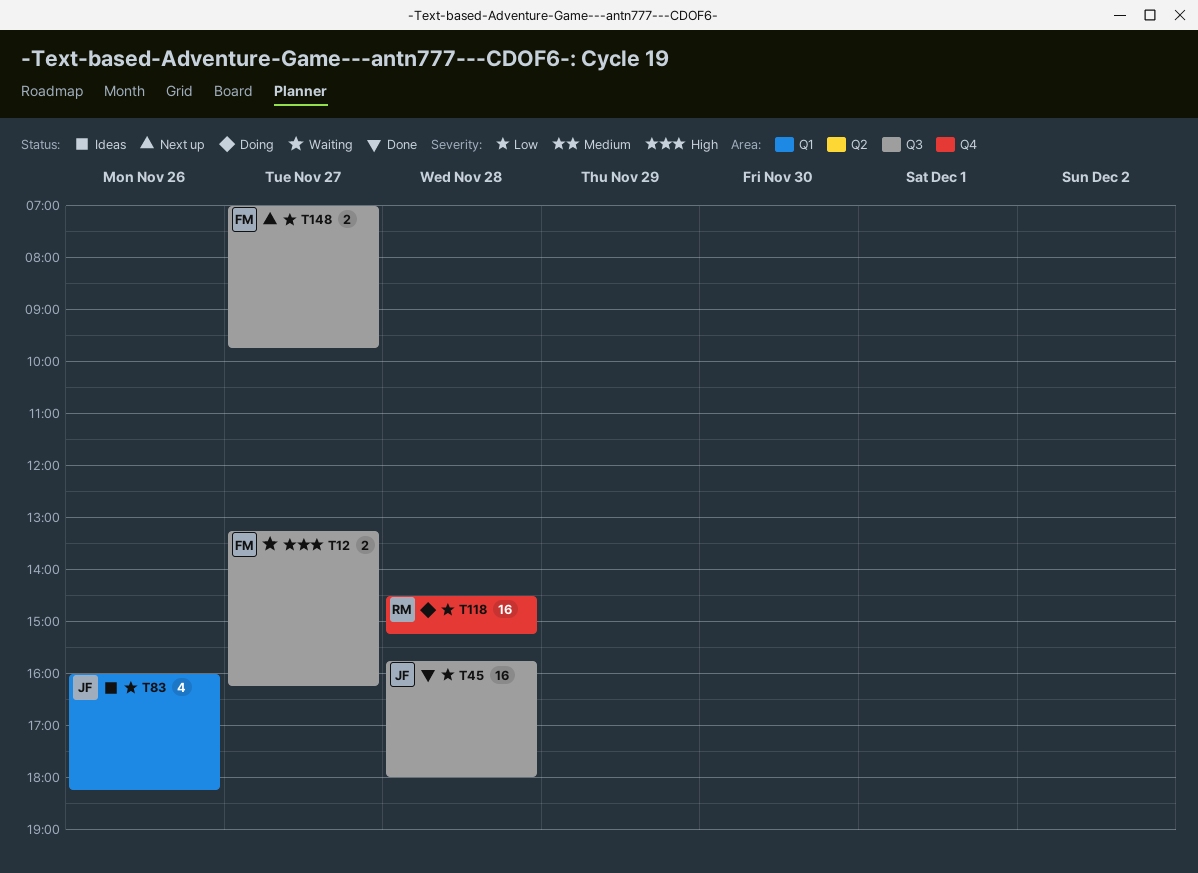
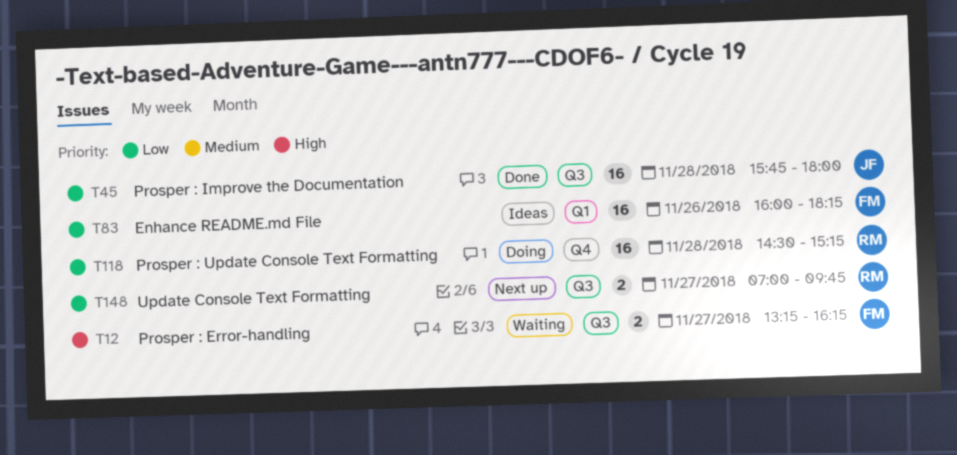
T83, owner: JF -> FM
T83, estimate: 4 -> 16
T148, owner: FM -> RM

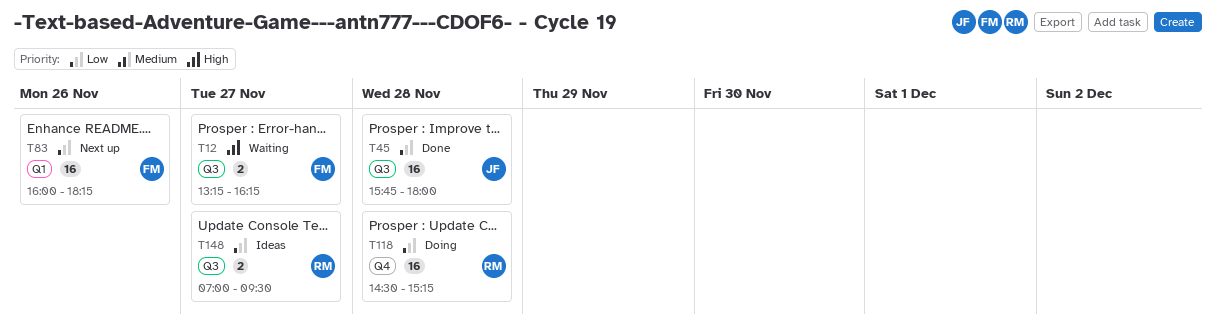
T83, status: Ideas -> Next up
T148, status: Next up -> Ideas
T148, ends: 09:45 -> 09:30

